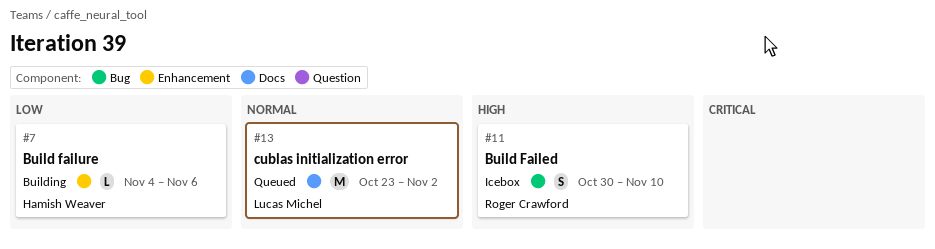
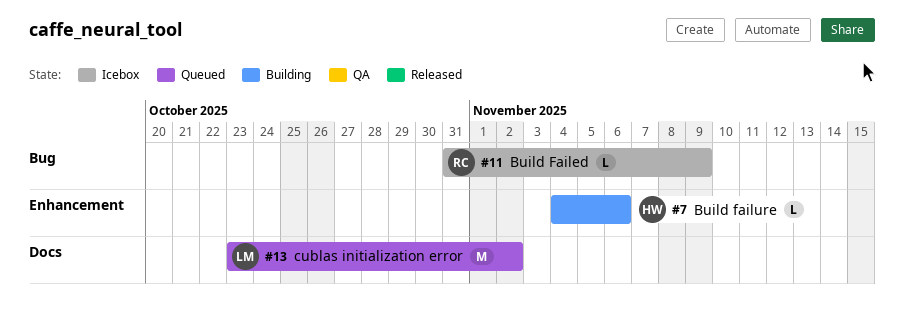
#11, estimate: S -> L
#11, start: Oct 30 -> Oct 31
#11, due: Nov 10 -> Nov 9

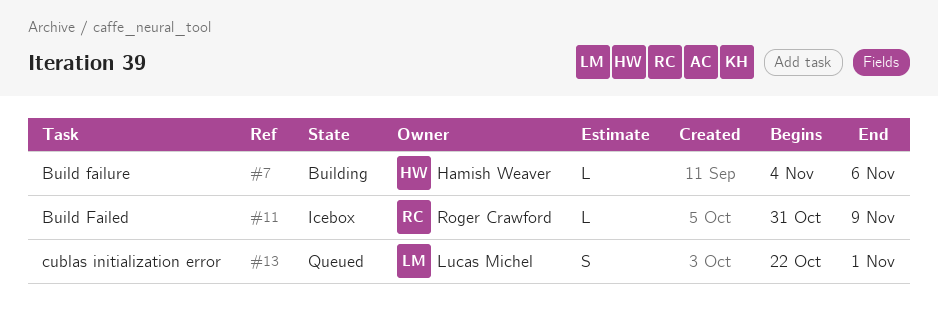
#13, estimate: M -> S
#13, start: Oct 23 -> Oct 22
#13, due: Nov 2 -> Nov 1

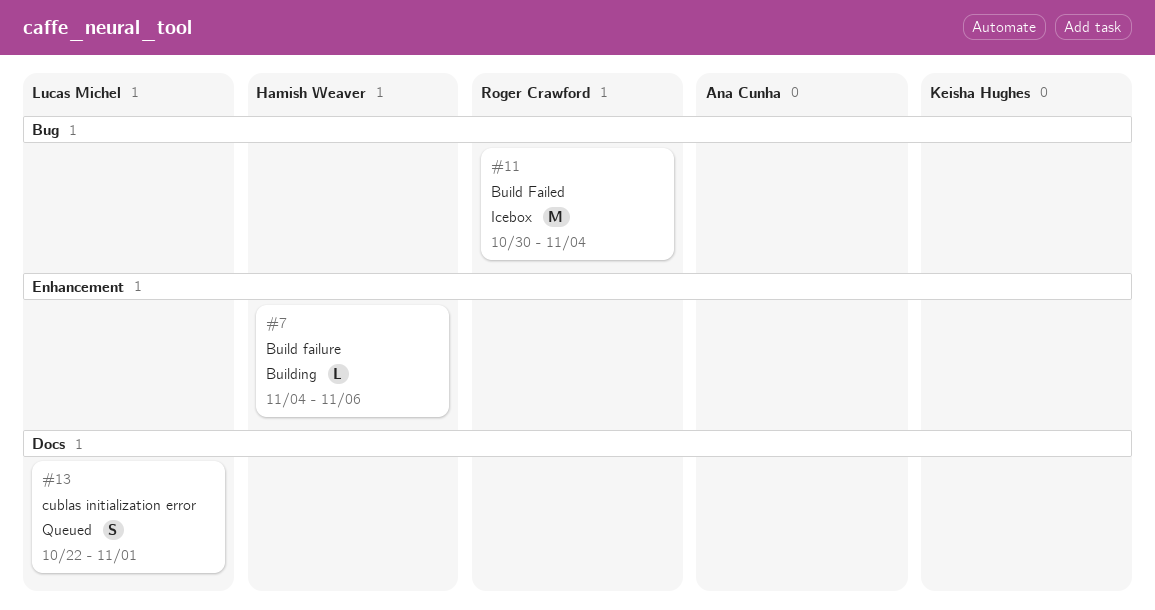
#11, estimate: L -> M
#11, start: Oct 31 -> Oct 30
#11, due: Nov 9 -> Nov 4

